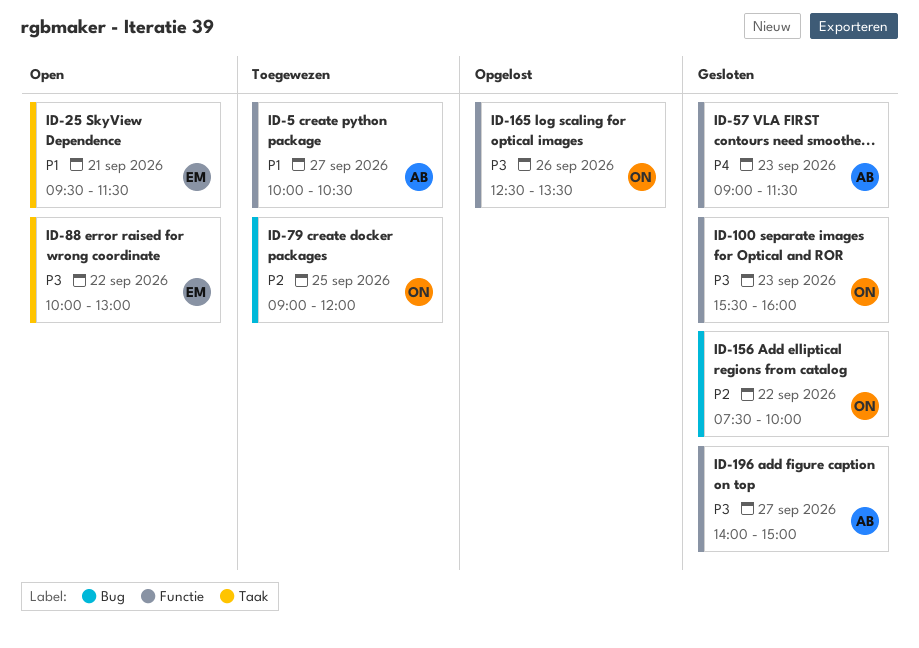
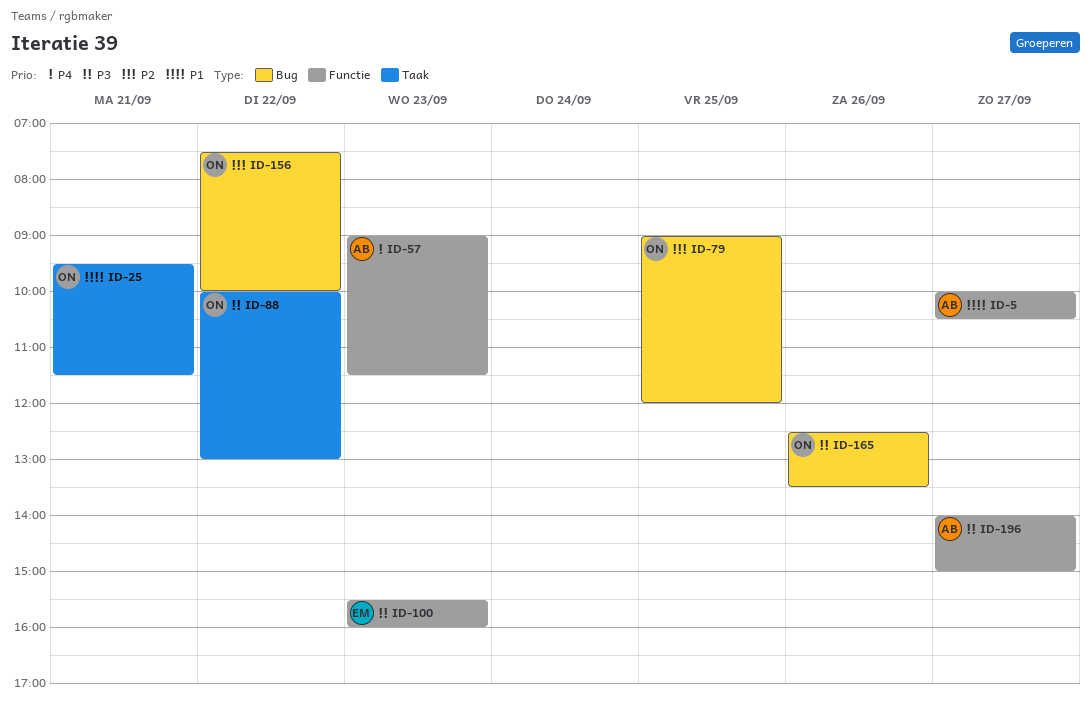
ID-25, owner: EM -> ON
ID-88, owner: EM -> ON
ID-100, owner: ON -> EM
ID-165, label: Functie -> Bug

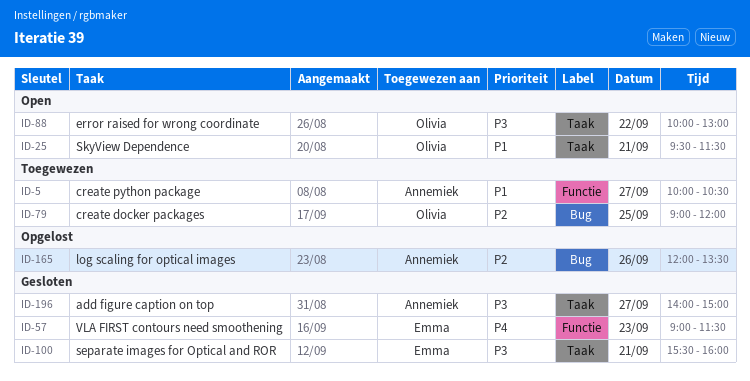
ID-57, owner: Annemiek -> Emma
ID-100, label: Functie -> Taak
ID-100, day: Sep 23 -> Sep 21
ID-156: present -> none
ID-165, owner: Olivia -> Annemiek
ID-165, priority: P3 -> P2
ID-165, begins: 12:30 -> 12:00
ID-196, label: Functie -> Taak

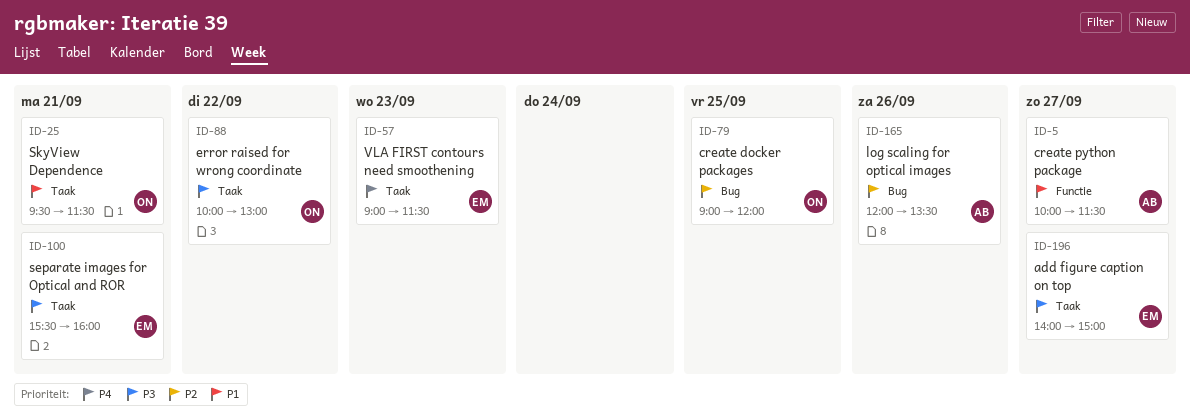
ID-5, ends: 10:30 -> 11:30
ID-57, label: Functie -> Taak
ID-196, owner: Annemiek -> Emma

